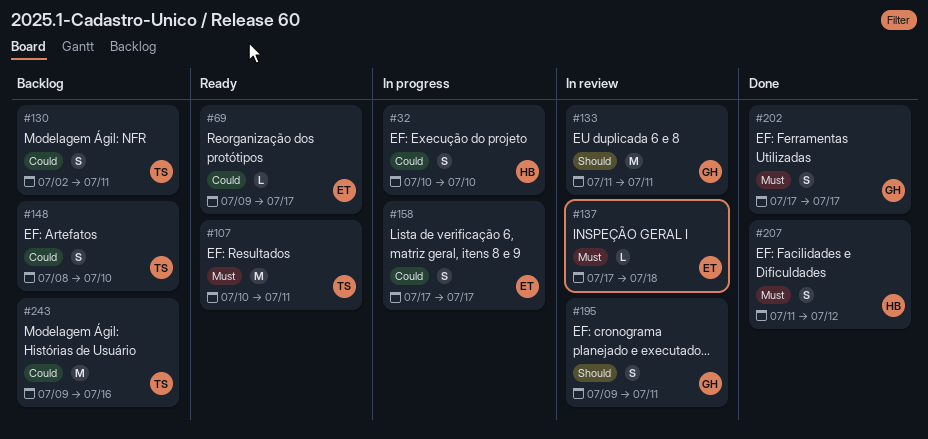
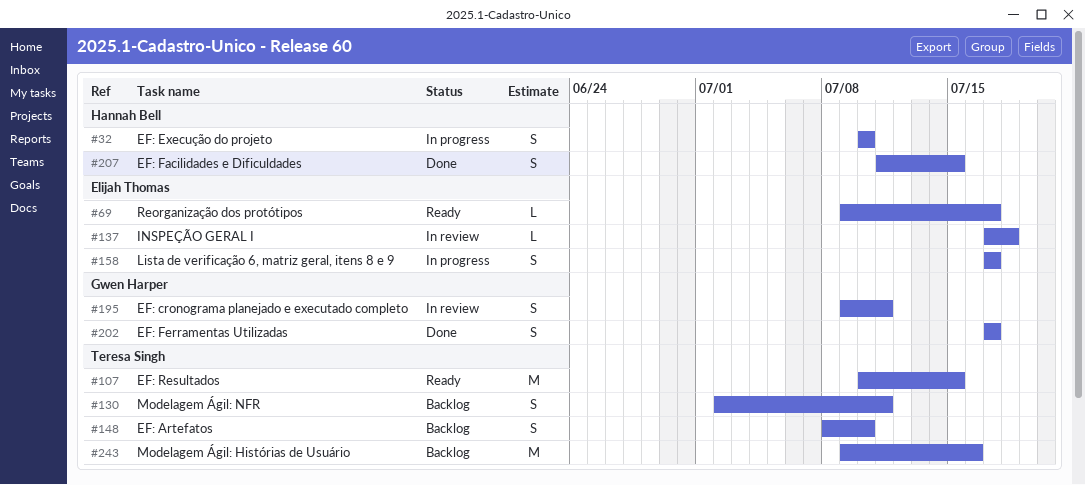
#107, due: Jul 11 -> Jul 15
#133: present -> none
#207, due: Jul 12 -> Jul 15

